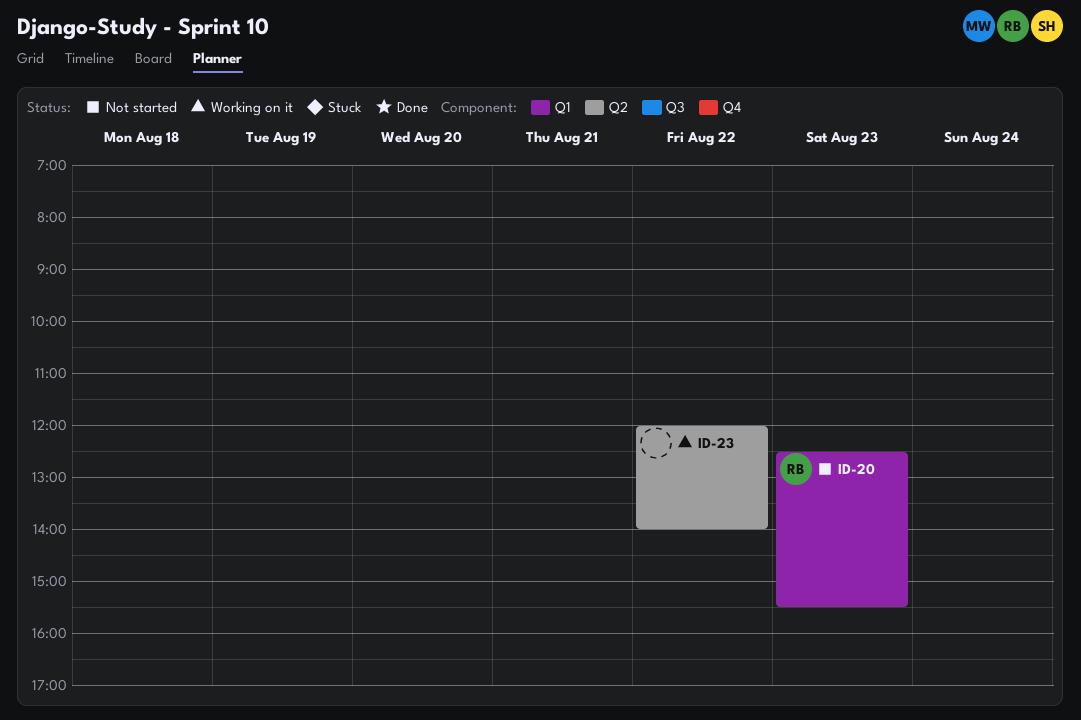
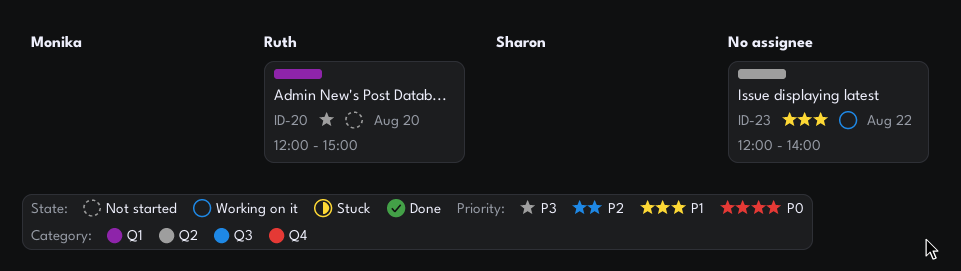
ID-20, day: Aug 23 -> Aug 20
ID-20, begins: 12:30 -> 12:00
ID-20, ends: 15:30 -> 15:00

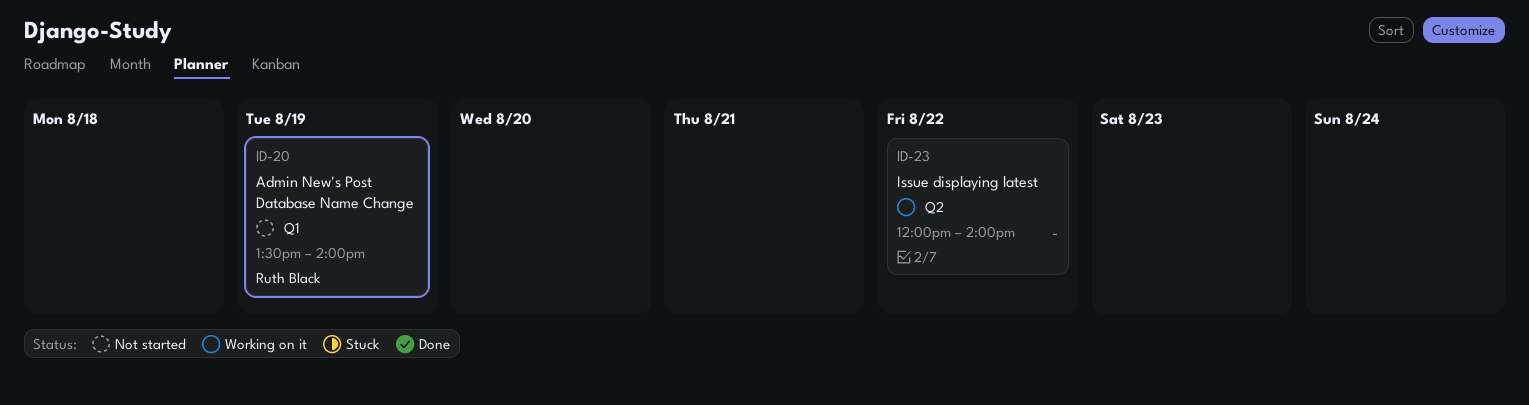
ID-20, day: Aug 20 -> Aug 19
ID-20, begins: 12:00 -> 13:30
ID-20, ends: 15:00 -> 14:00

